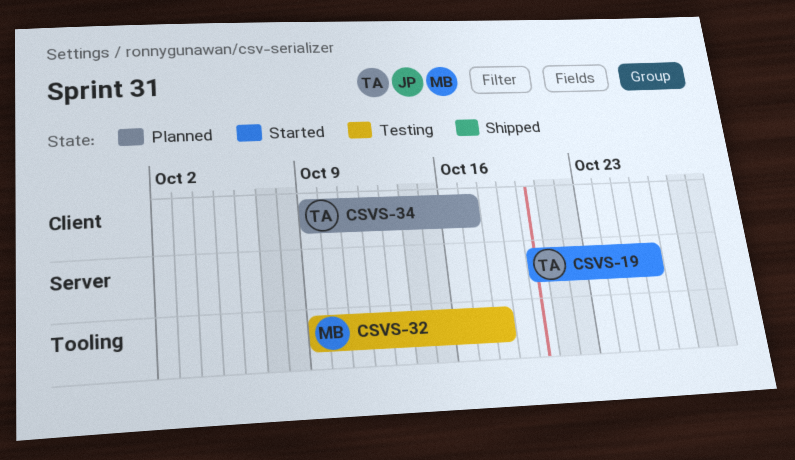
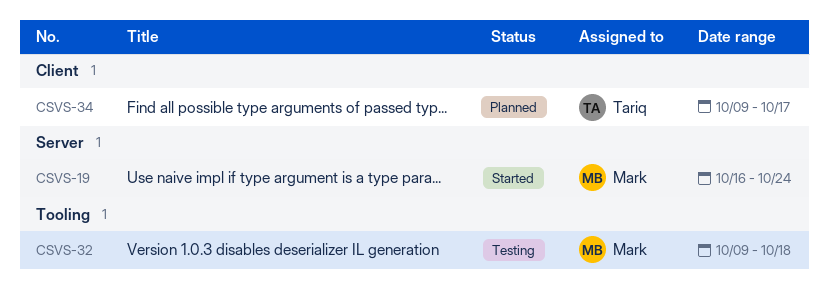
CSVS-19, owner: Tariq -> Mark
CSVS-19, start: Oct 20 -> Oct 16
CSVS-19, due: Oct 26 -> Oct 24

